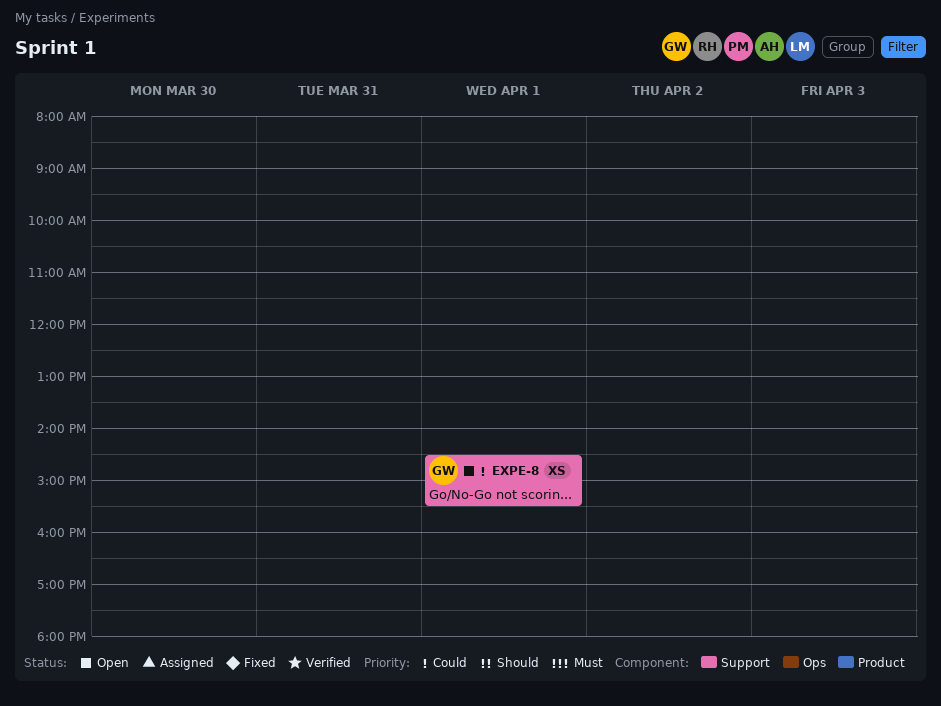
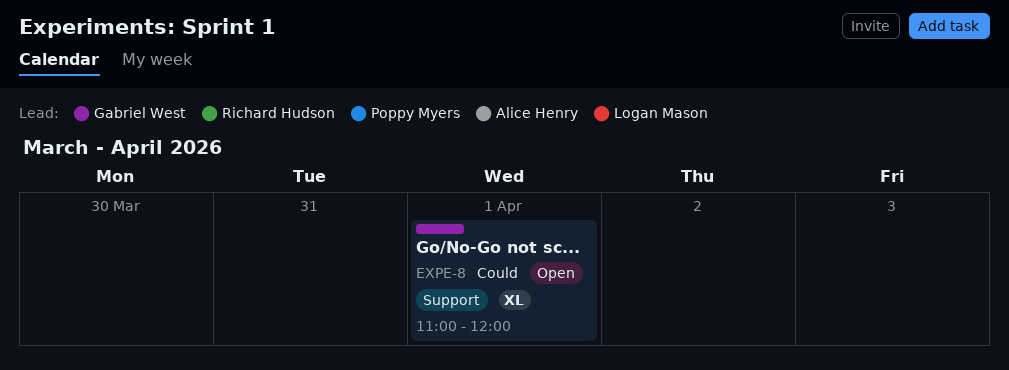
EXPE-8, estimate: XS -> XL
EXPE-8, begins: 14:30 -> 11:00
EXPE-8, ends: 15:30 -> 12:00

